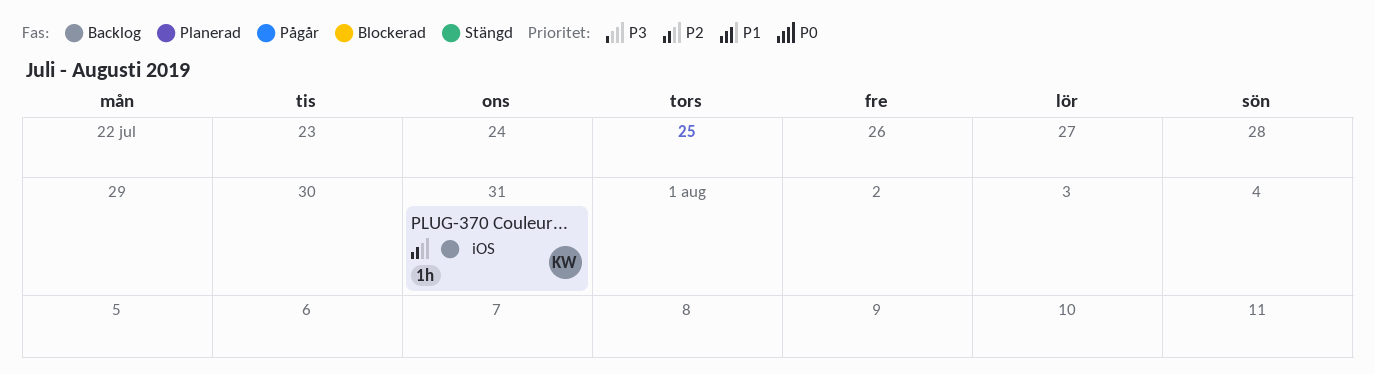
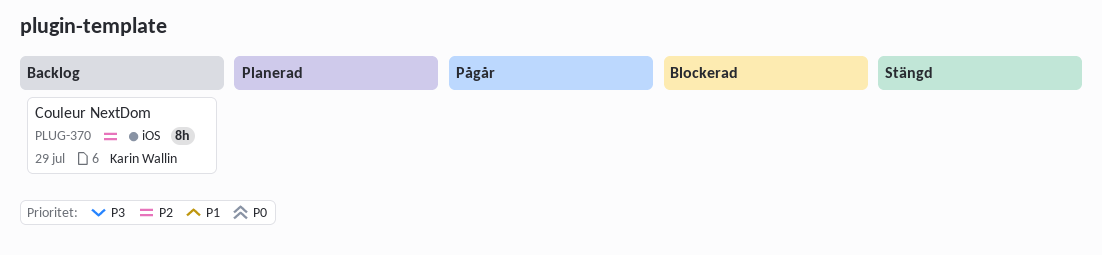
PLUG-370, estimate: 1h -> 8h
PLUG-370, due: Jul 31 -> Jul 29

